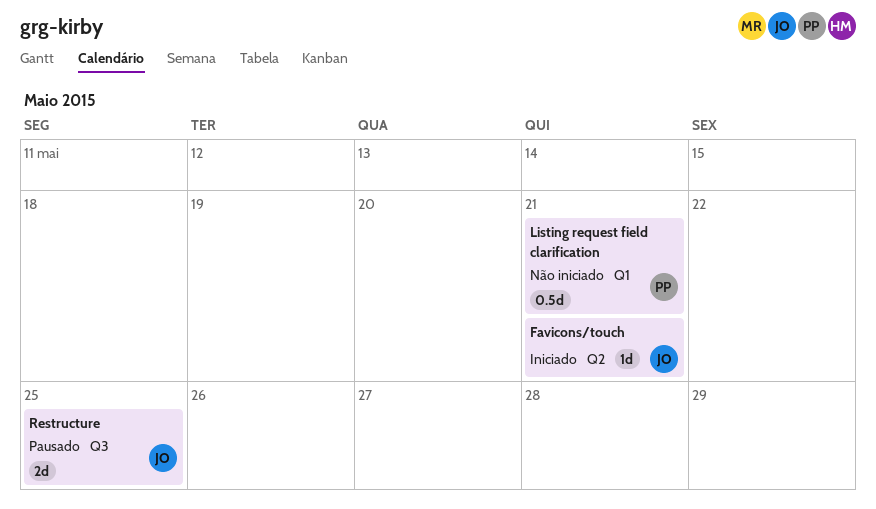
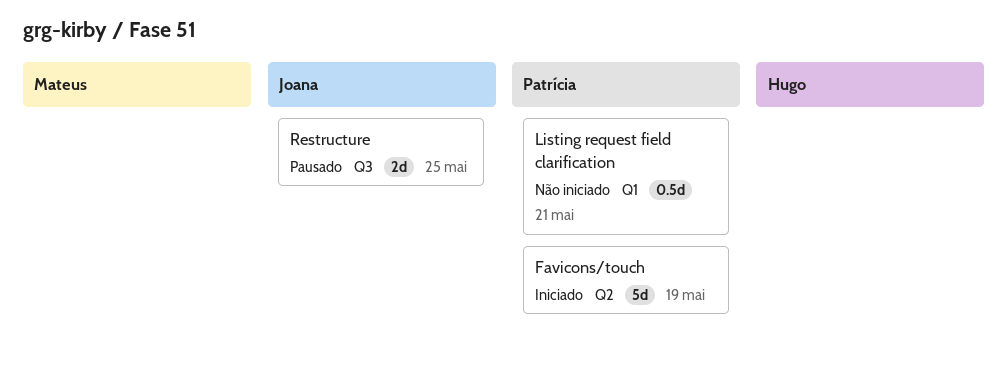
Favicons/touch, owner: Joana -> Patrícia
Favicons/touch, estimate: 1d -> 5d
Favicons/touch, due: May 21 -> May 19

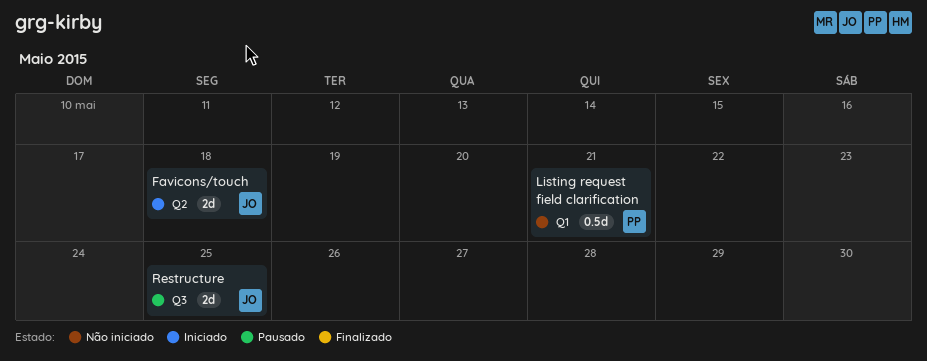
Favicons/touch, owner: Patrícia -> Joana
Favicons/touch, estimate: 5d -> 2d
Favicons/touch, due: May 19 -> May 18

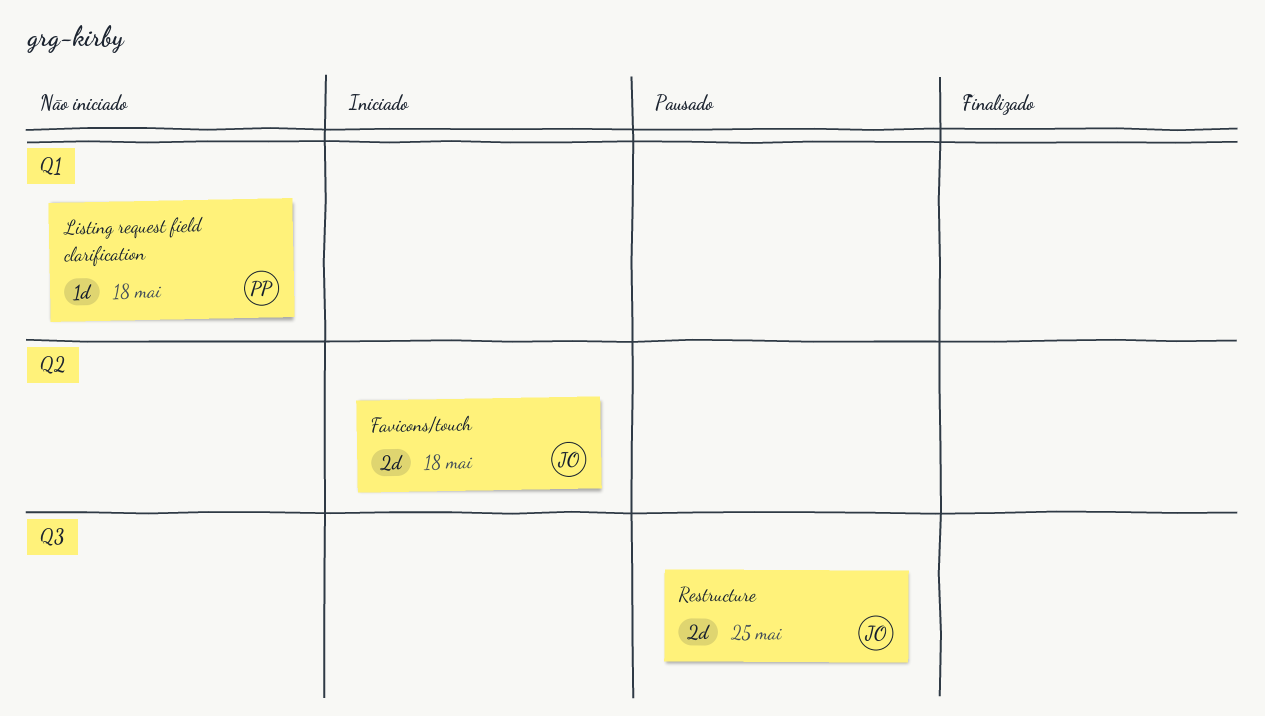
Listing request field clarification, estimate: 0.5d -> 1d
Listing request field clarification, due: May 21 -> May 18

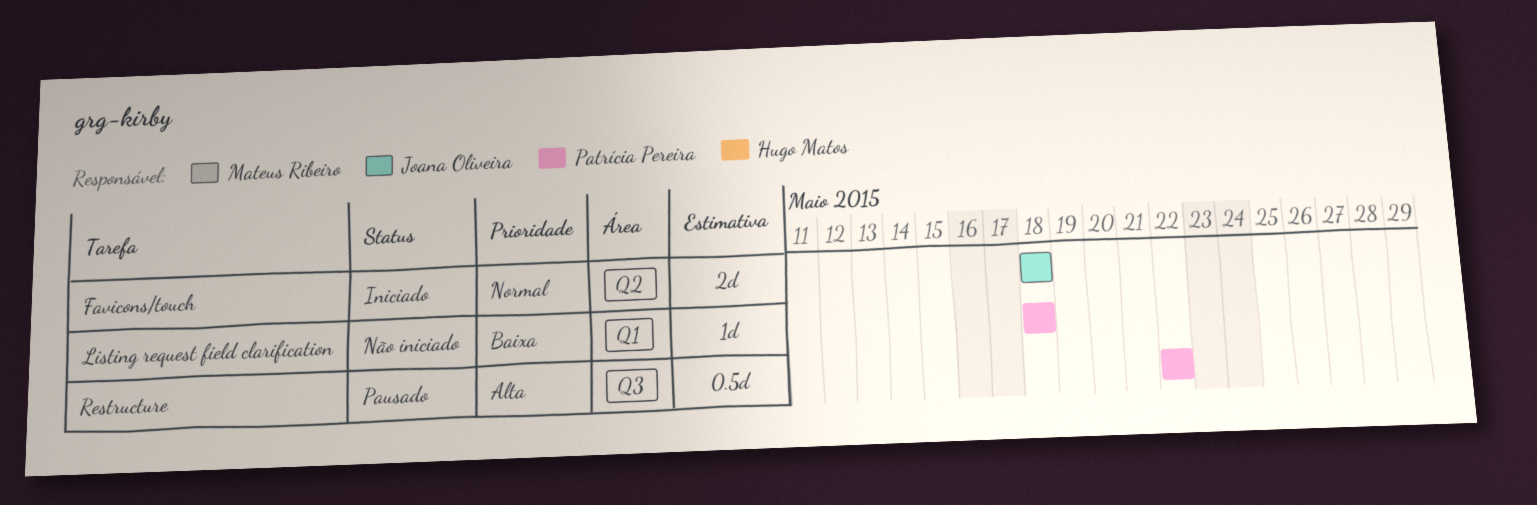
Restructure, owner: Joana Oliveira -> Patrícia Pereira
Restructure, estimate: 2d -> 0.5d
Restructure, due: May 25 -> May 22

